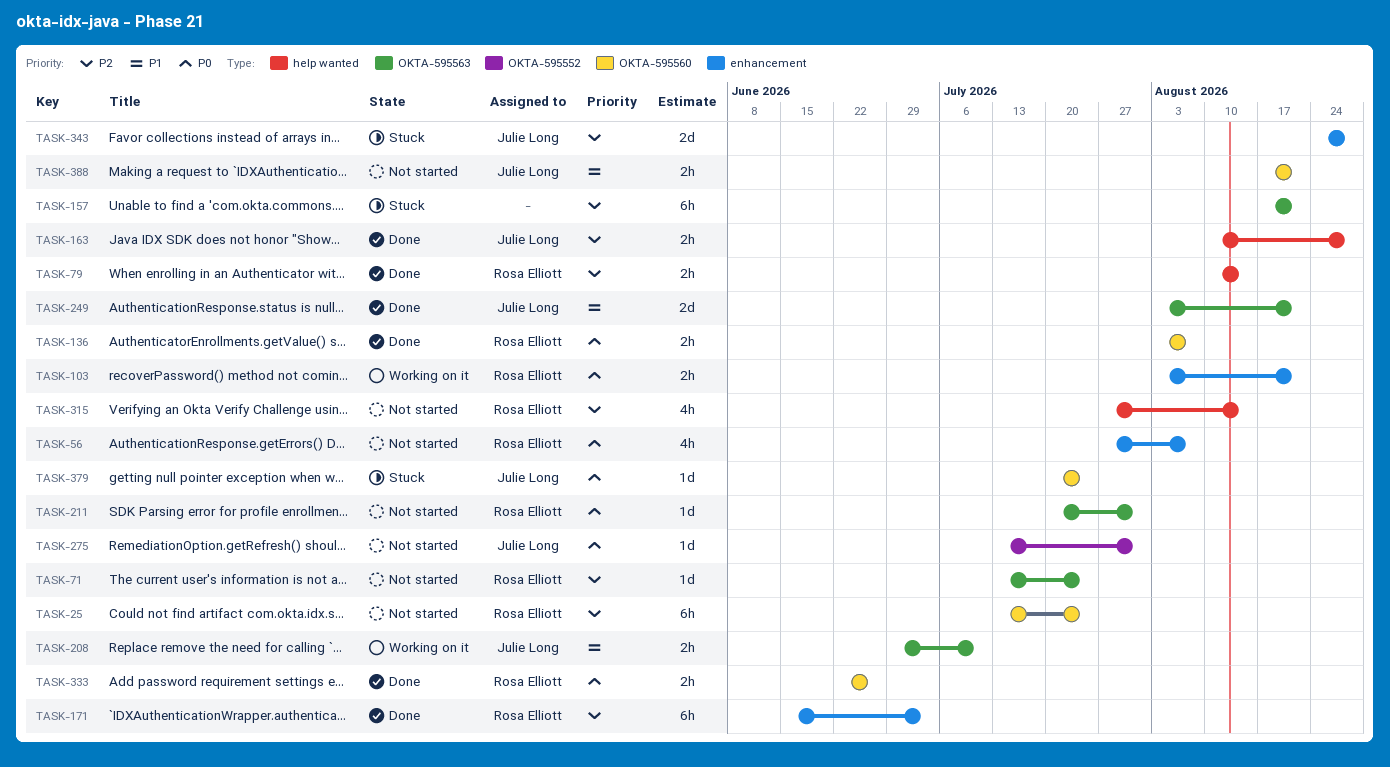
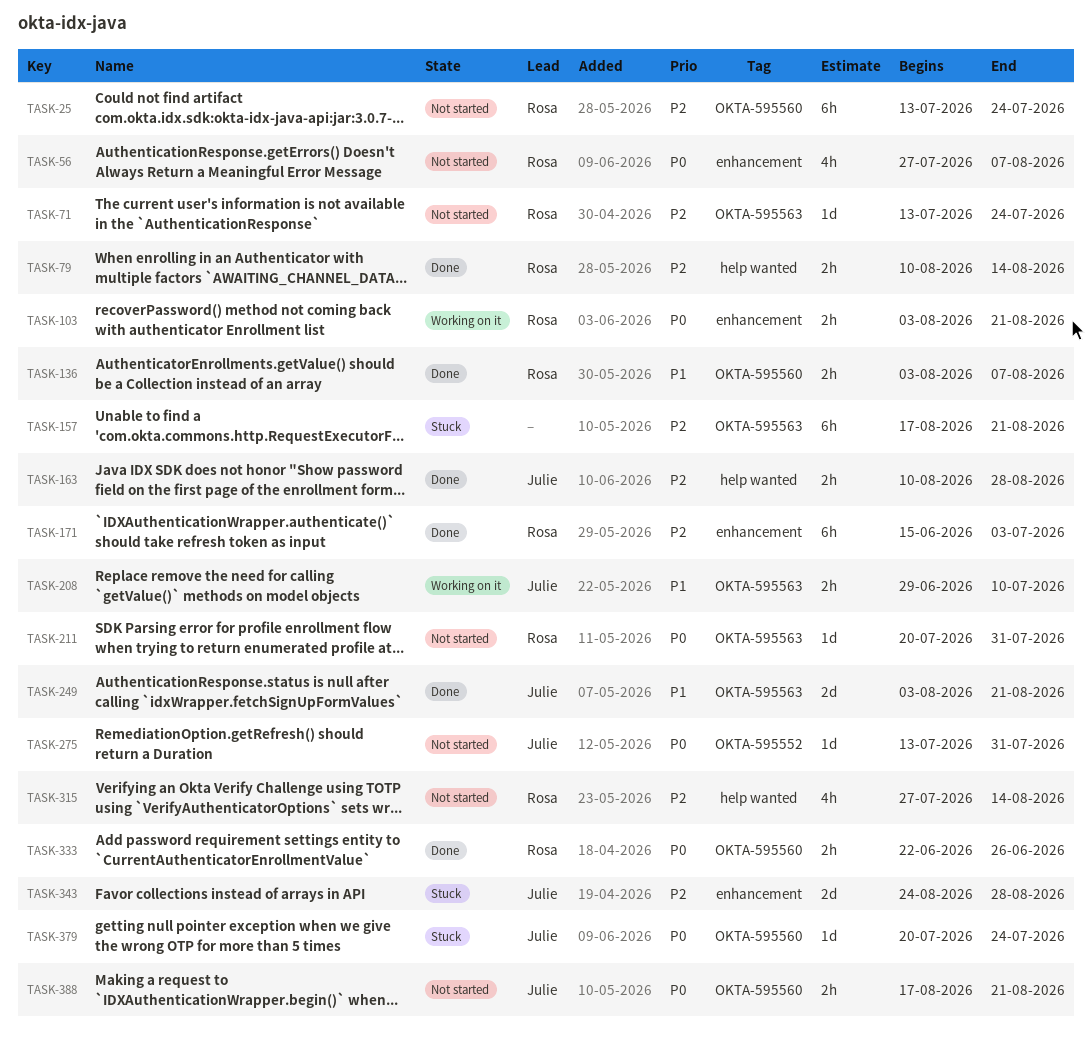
TASK-136, priority: P0 -> P1
TASK-388, priority: P1 -> P0

